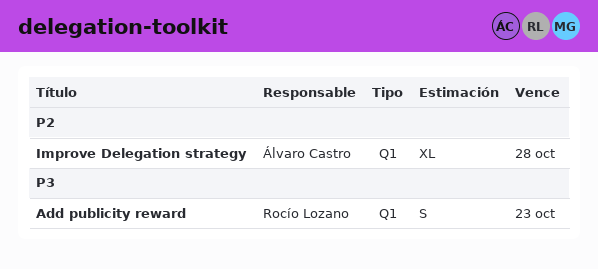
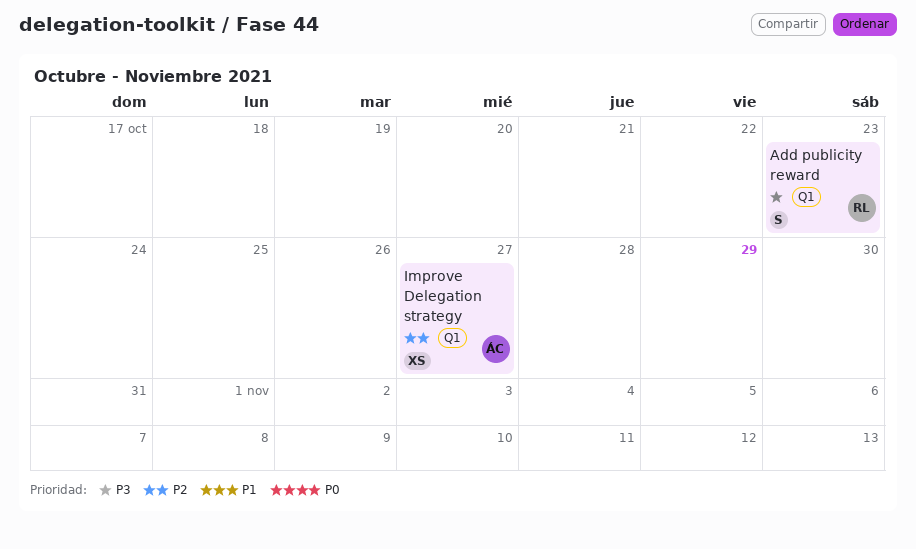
Improve Delegation strategy, estimate: XL -> XS
Improve Delegation strategy, due: Oct 28 -> Oct 27

